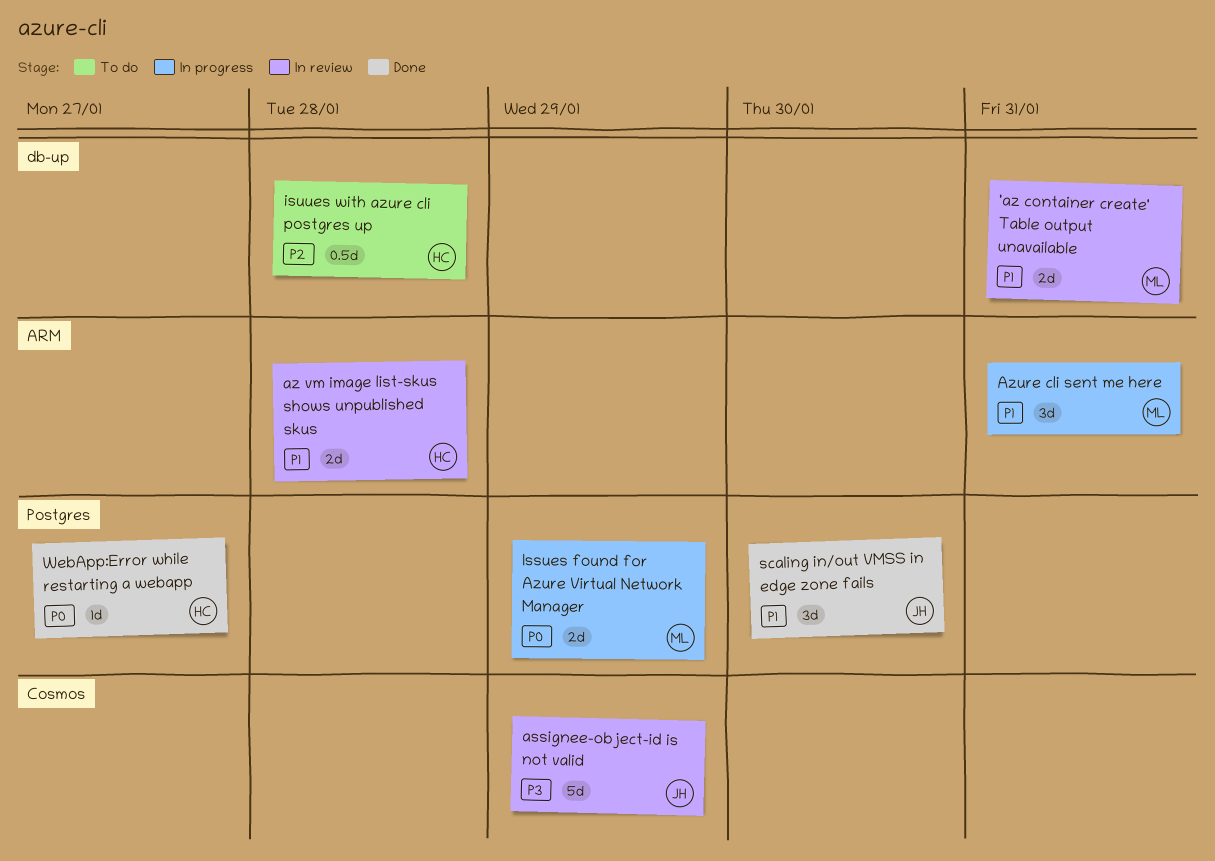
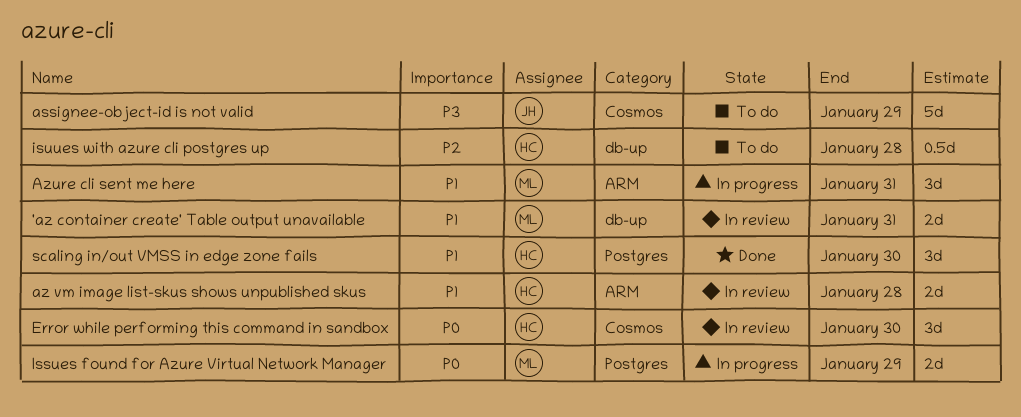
assignee-object-id is not valid, status: In review -> To do
Error while performing this command in sandbox: none -> present
scaling in/out VMSS in edge zone fails, owner: JH -> HC
WebApp:Error while restarting a webapp: present -> none

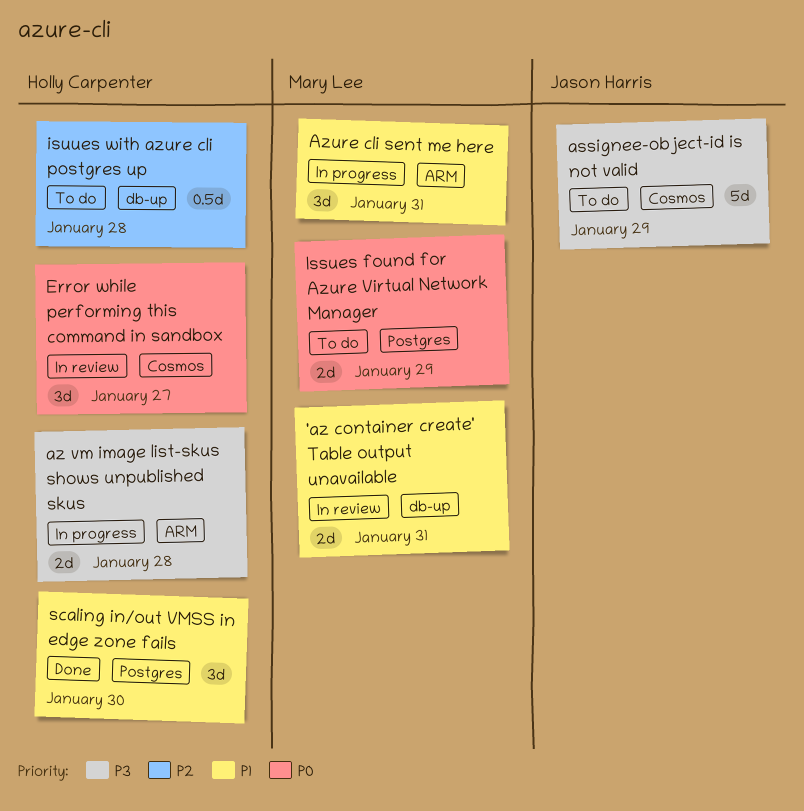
az vm image list-skus shows unpublished skus, status: In review -> In progress
az vm image list-skus shows unpublished skus, priority: P1 -> P3
Error while performing this command in sandbox, due: Jan 30 -> Jan 27
Issues found for Azure Virtual Network Manager, status: In progress -> To do

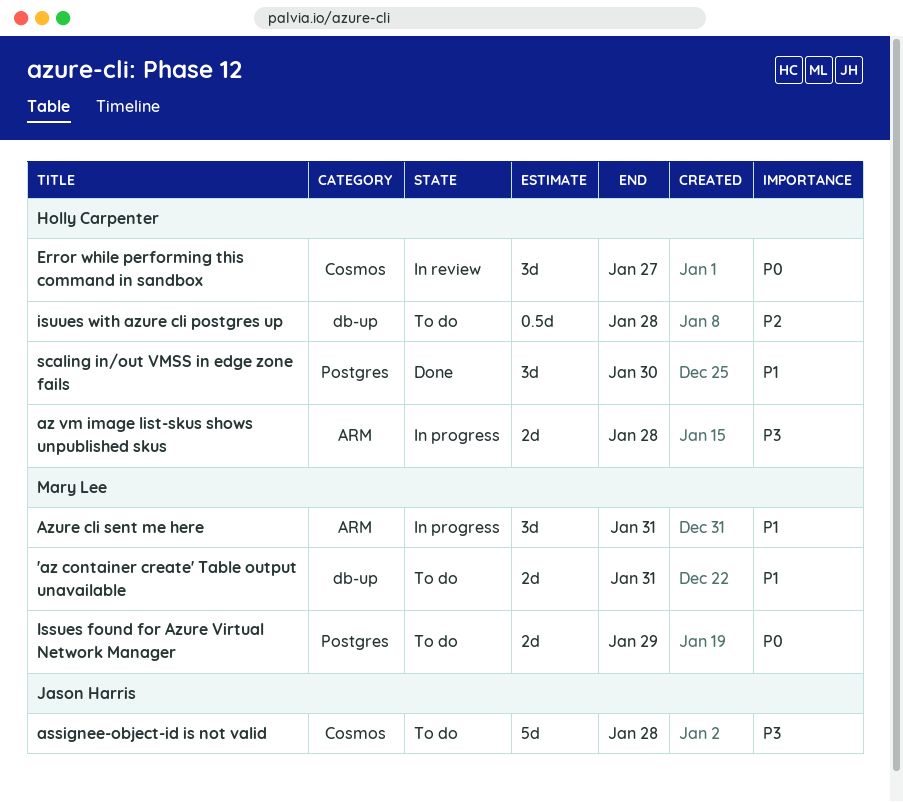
'az container create' Table output unavailable, status: In review -> To do
assignee-object-id is not valid, due: Jan 29 -> Jan 28

